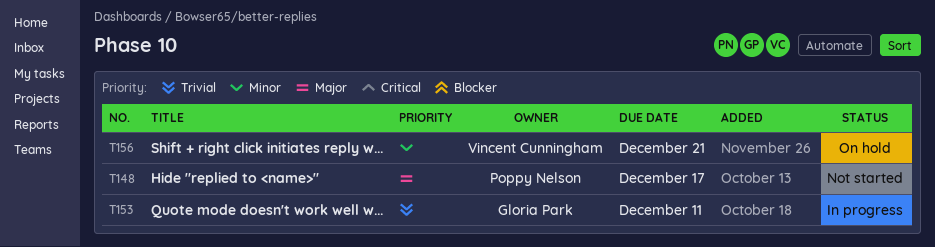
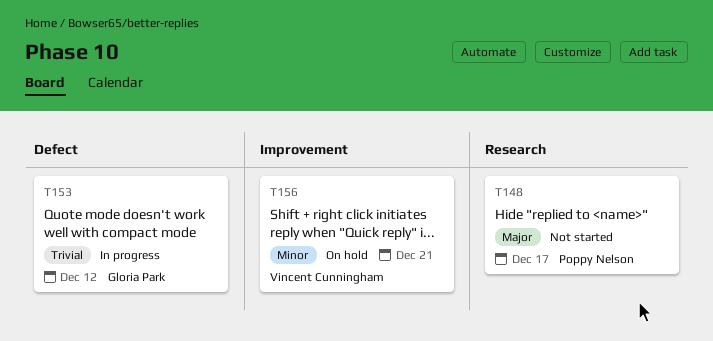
T153, due: Dec 11 -> Dec 12

